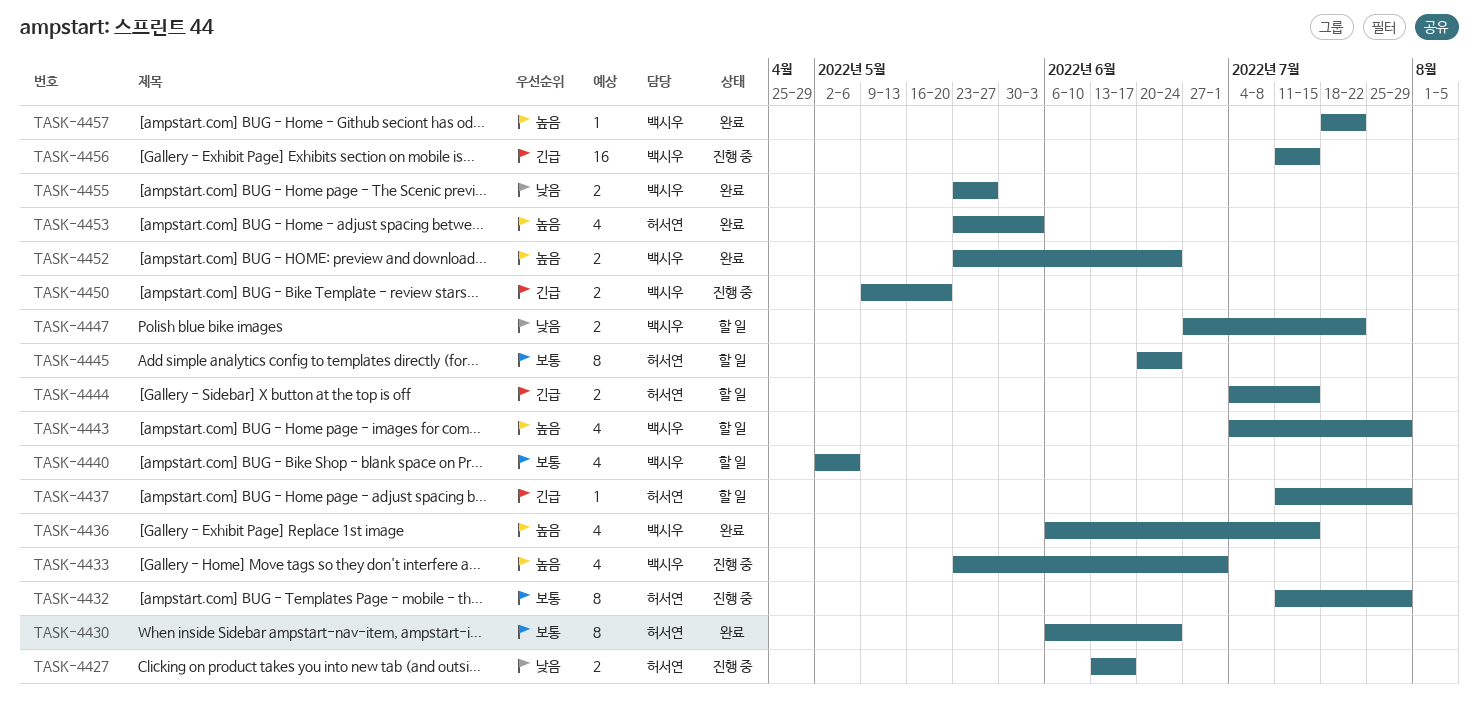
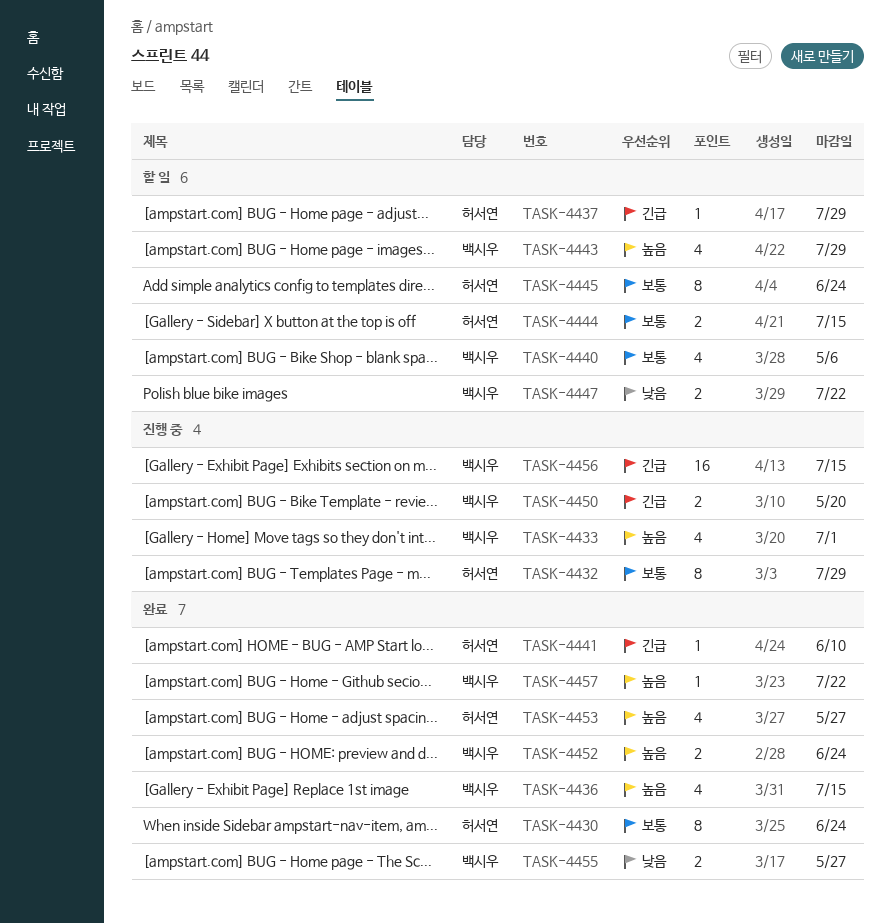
TASK-4427: present -> none
TASK-4441: none -> present
TASK-4444, priority: 긴급 -> 보통
TASK-4453, due: Jun 3 -> May 27

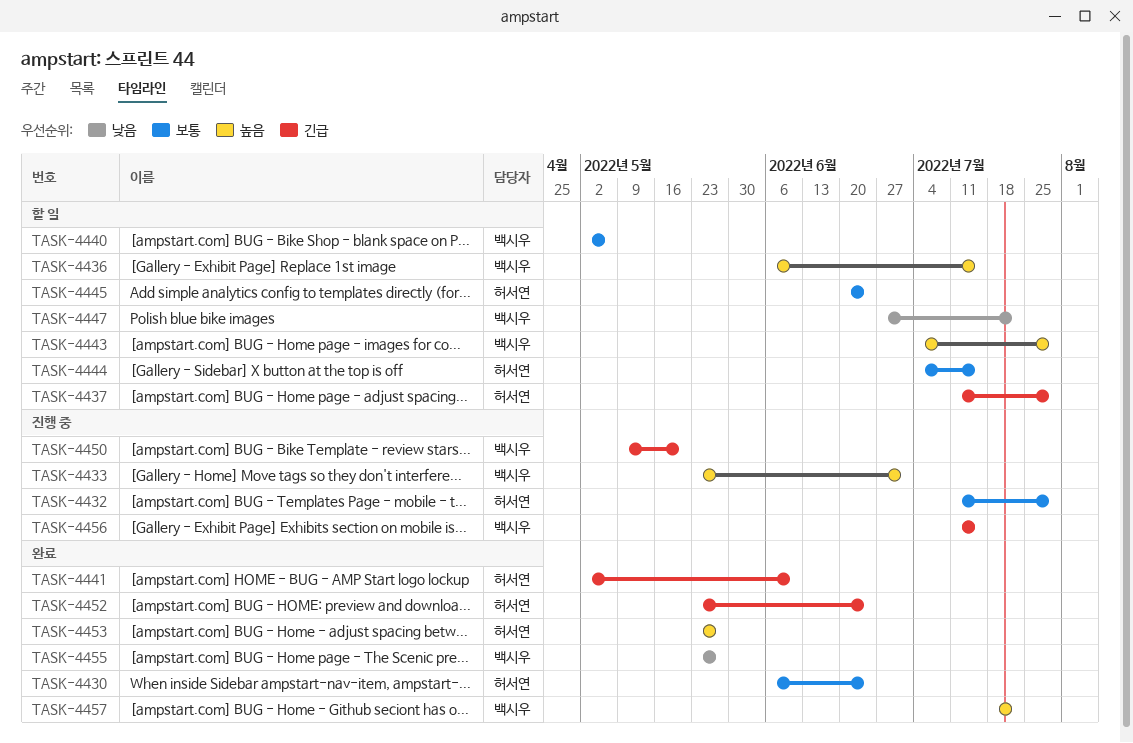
TASK-4436, status: 완료 -> 할 일
TASK-4452, owner: 백시우 -> 허서연
TASK-4452, priority: 높음 -> 긴급

